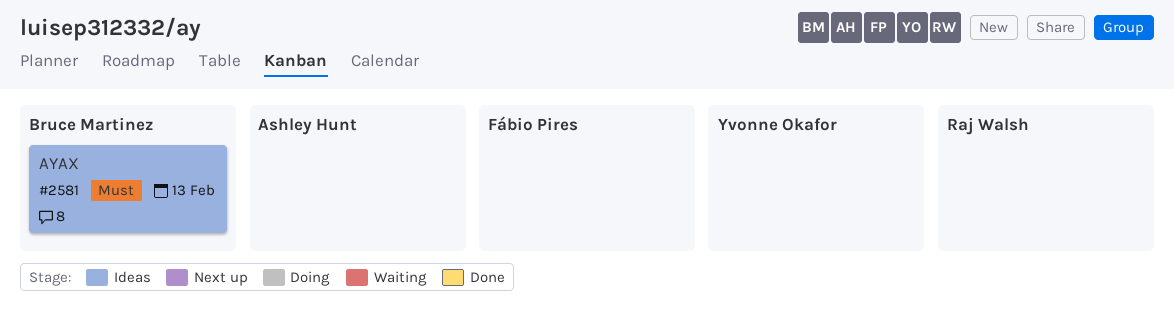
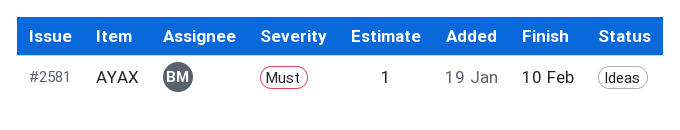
#2581, due: Feb 13 -> Feb 10

